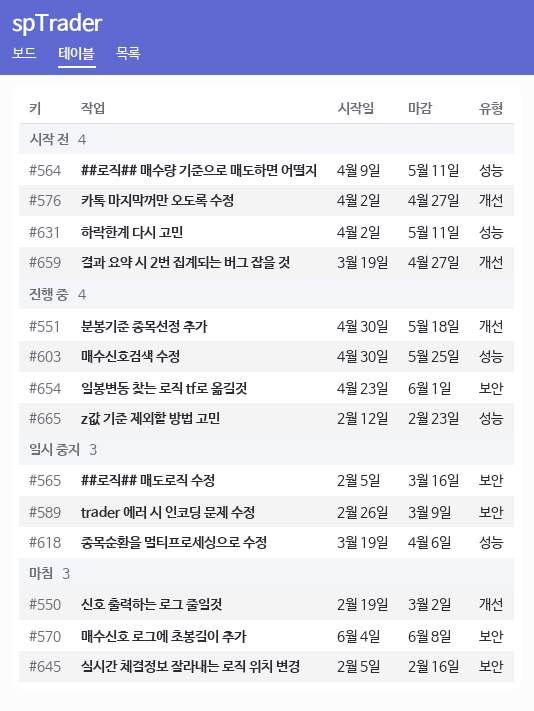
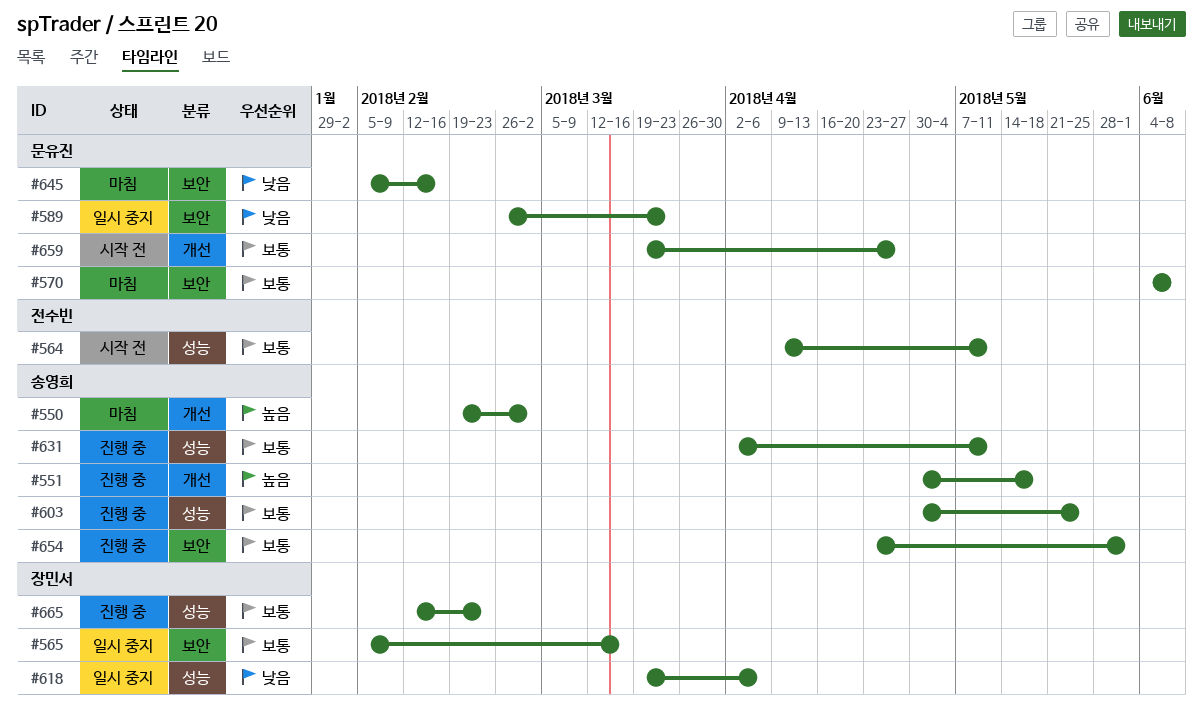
#576: present -> none
#589, due: Mar 9 -> Mar 23
#631, status: 시작 전 -> 진행 중

